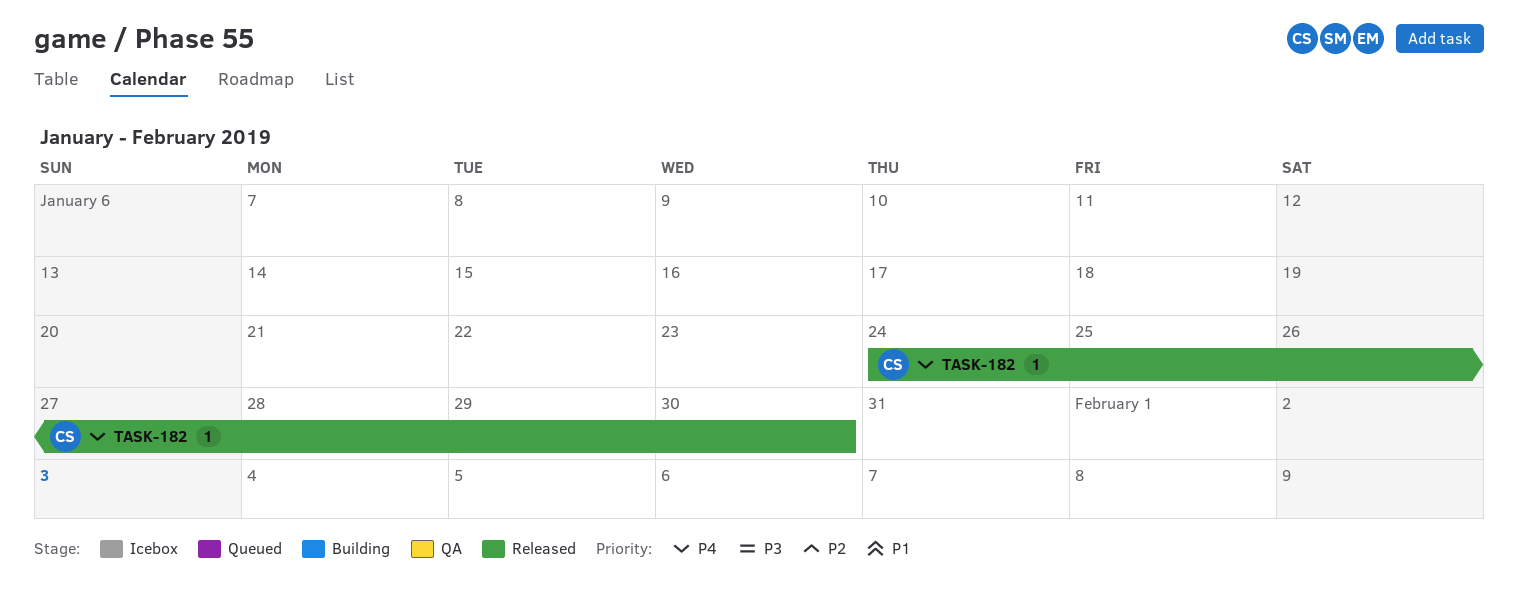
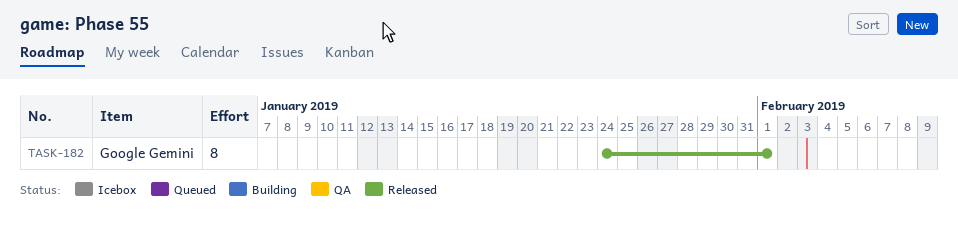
TASK-182, estimate: 1 -> 8
TASK-182, due: Jan 30 -> Feb 1

